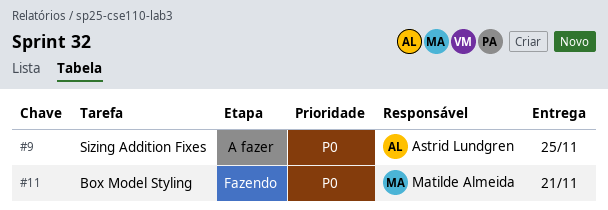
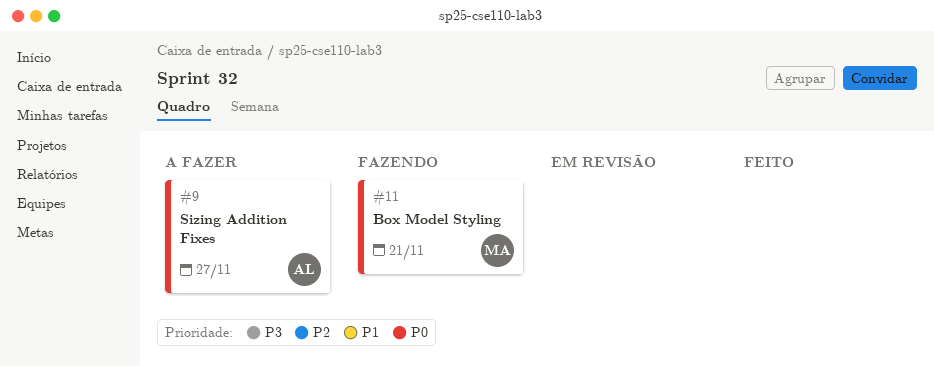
#9, due: Nov 25 -> Nov 27

